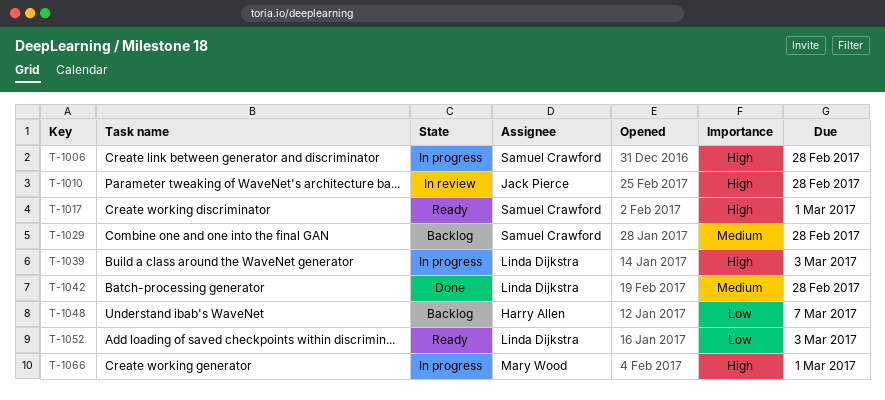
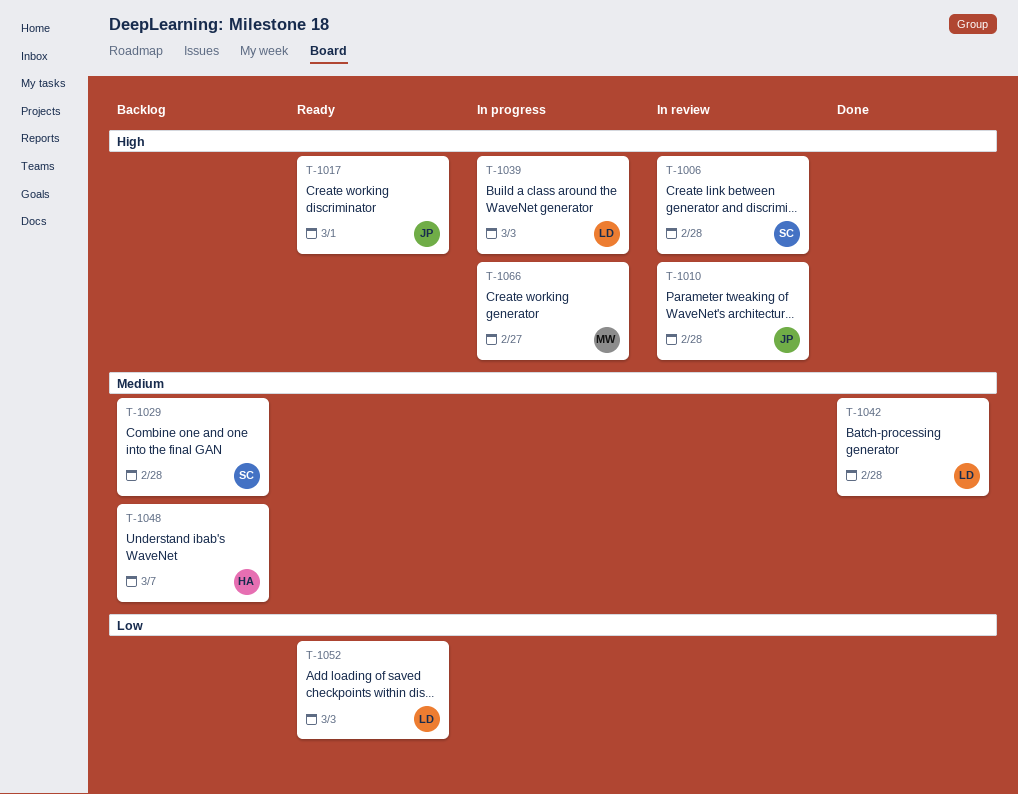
T-1006, status: In progress -> In review
T-1017, owner: Samuel Crawford -> Jack Pierce
T-1048, priority: Low -> Medium
T-1066, due: Mar 1 -> Feb 27

